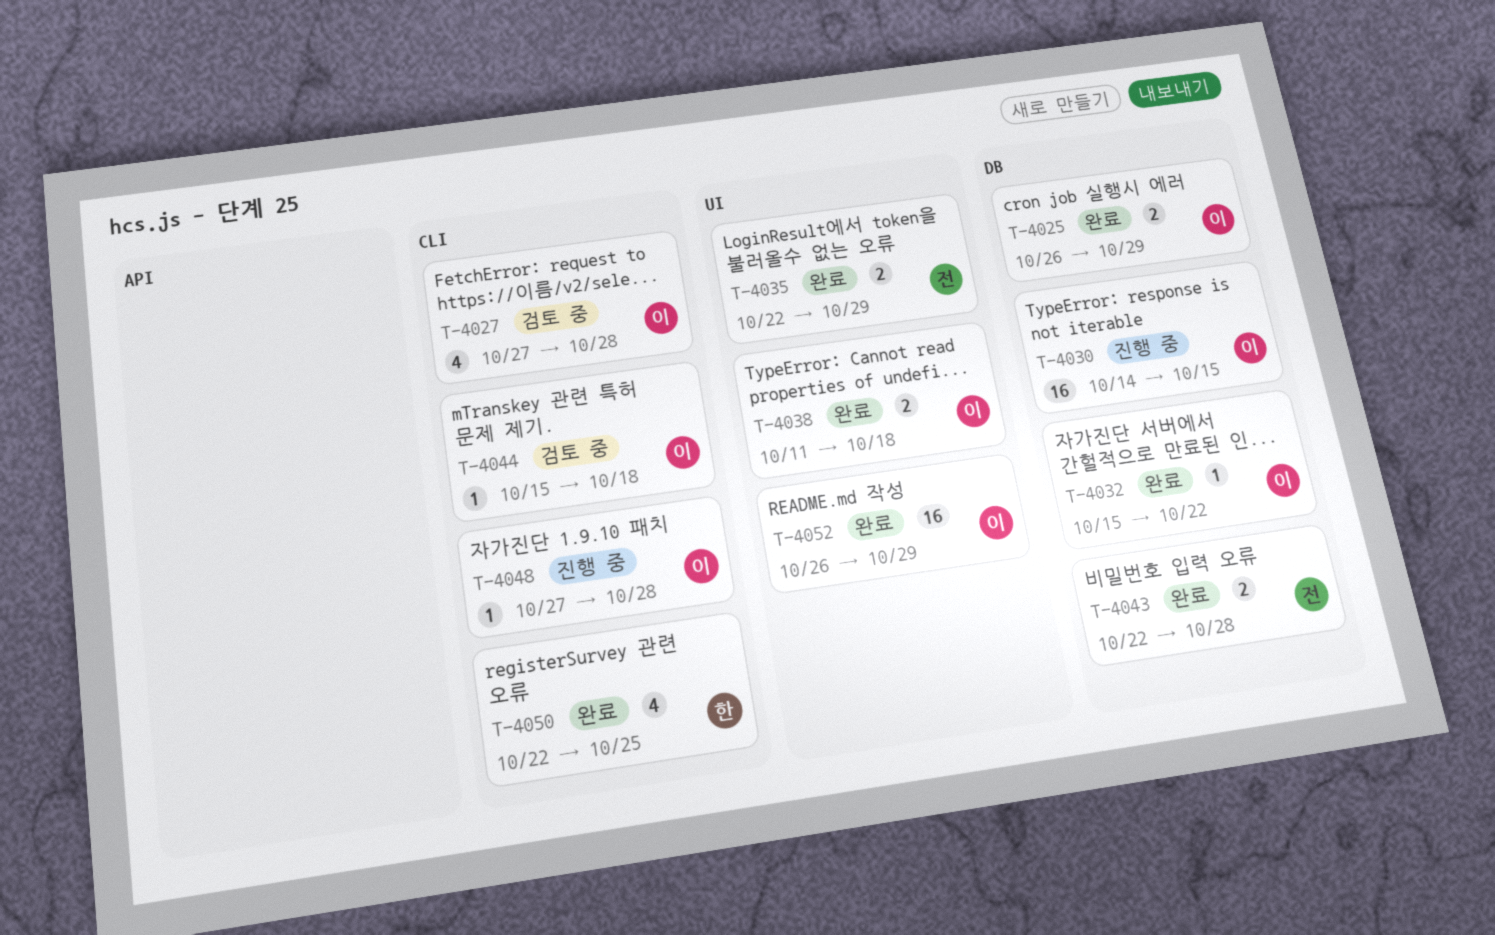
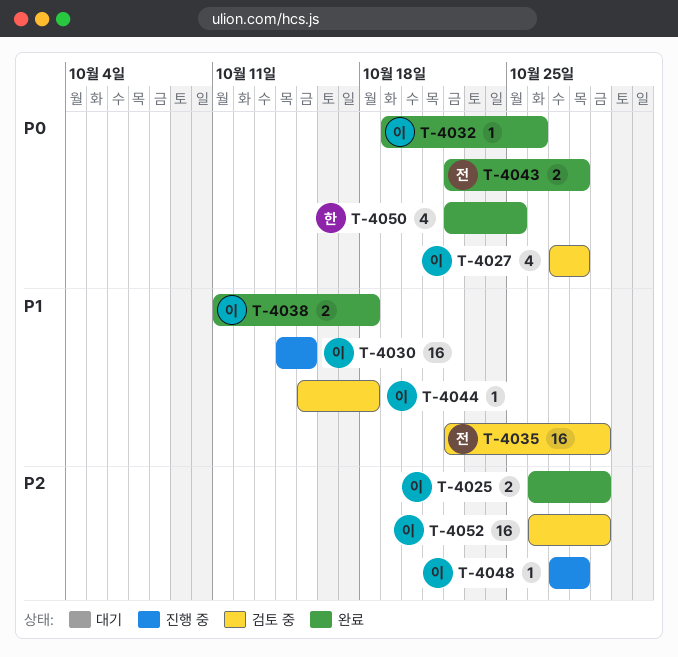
T-4032, start: Oct 15 -> Oct 19
T-4032, due: Oct 22 -> Oct 26
T-4035, status: 완료 -> 검토 중
T-4035, estimate: 2 -> 16
T-4052, status: 완료 -> 검토 중

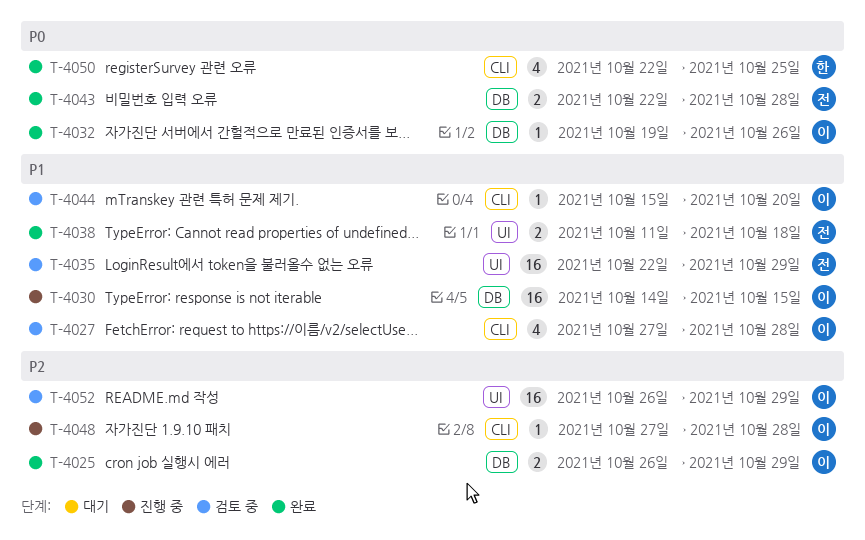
T-4027, priority: P0 -> P1
T-4038, owner: 이 -> 전
T-4044, due: Oct 18 -> Oct 20

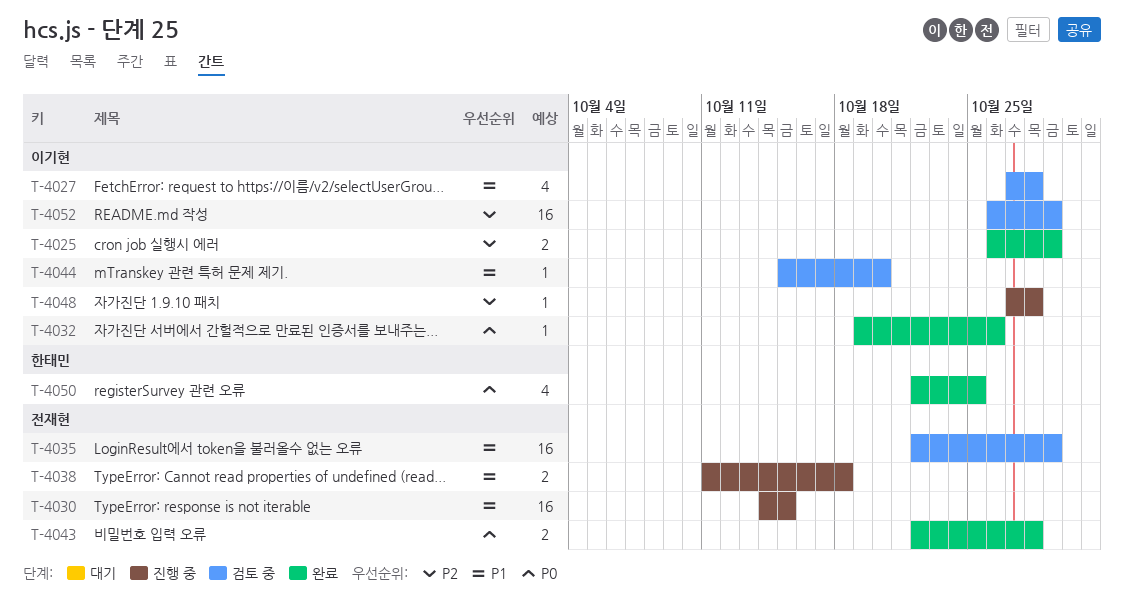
T-4030, owner: 이기현 -> 전재현
T-4038, status: 완료 -> 진행 중

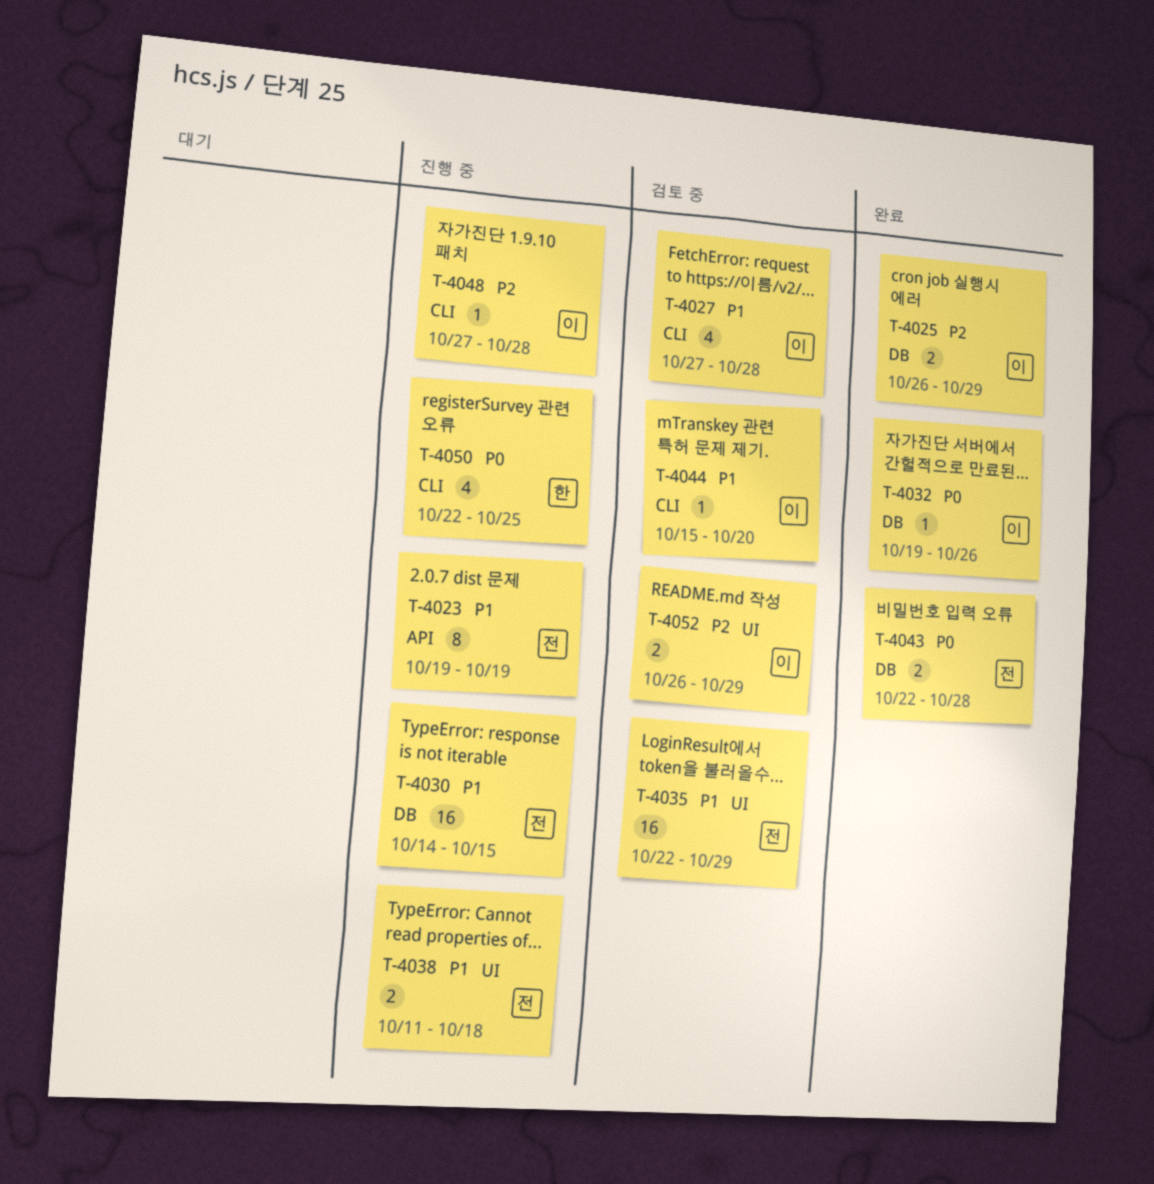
T-4023: none -> present
T-4050, status: 완료 -> 진행 중
T-4052, estimate: 16 -> 2

